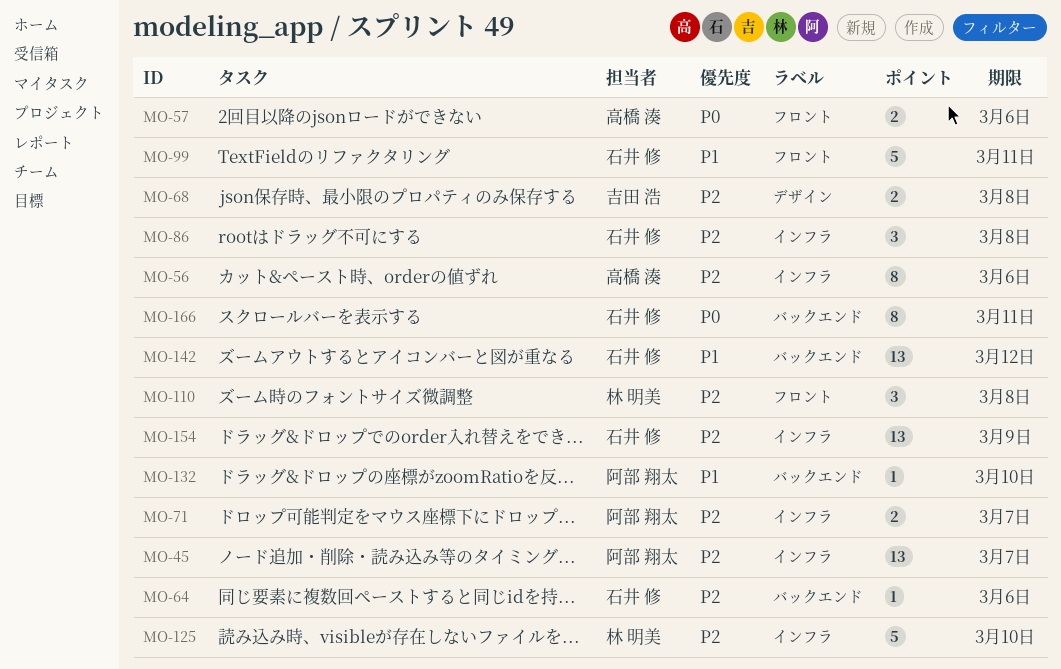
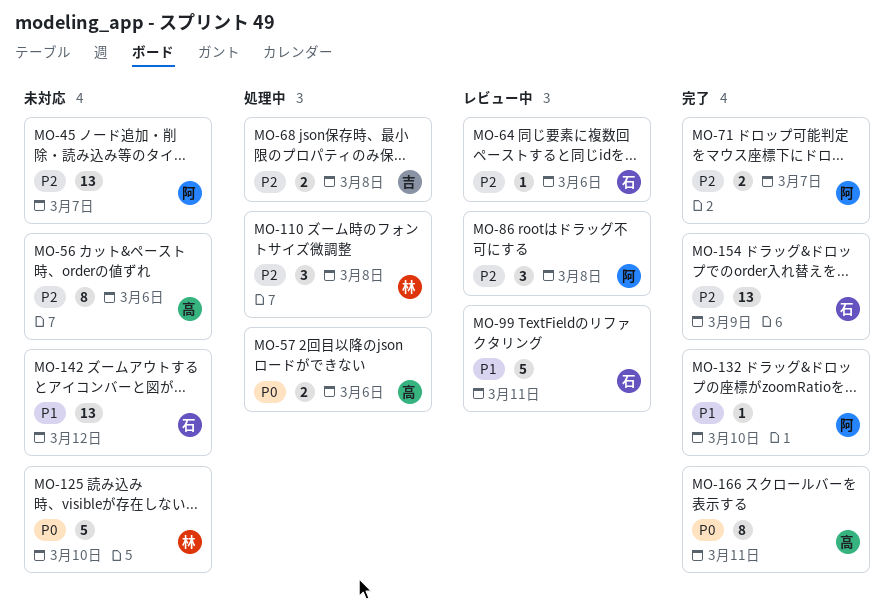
MO-86, owner: 石井 修 -> 阿部 翔太
MO-125, priority: P2 -> P0
MO-166, owner: 石井 修 -> 高橋 湊

